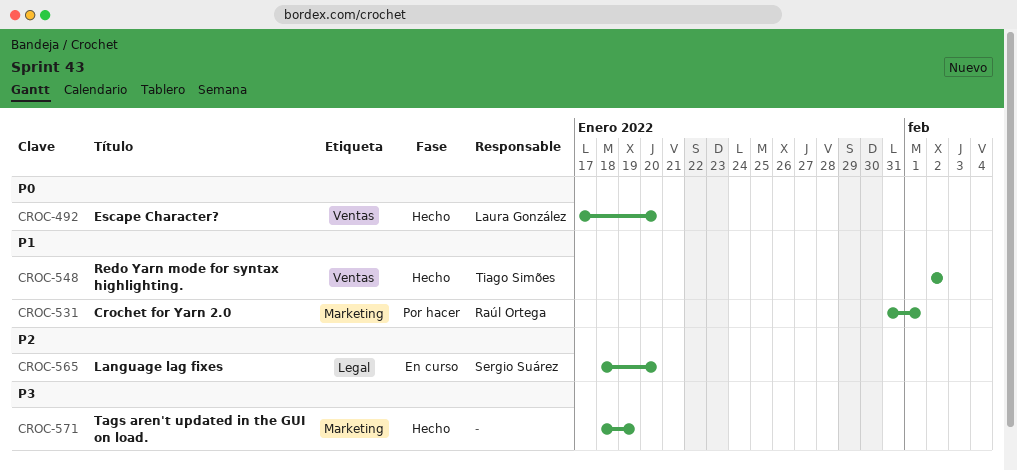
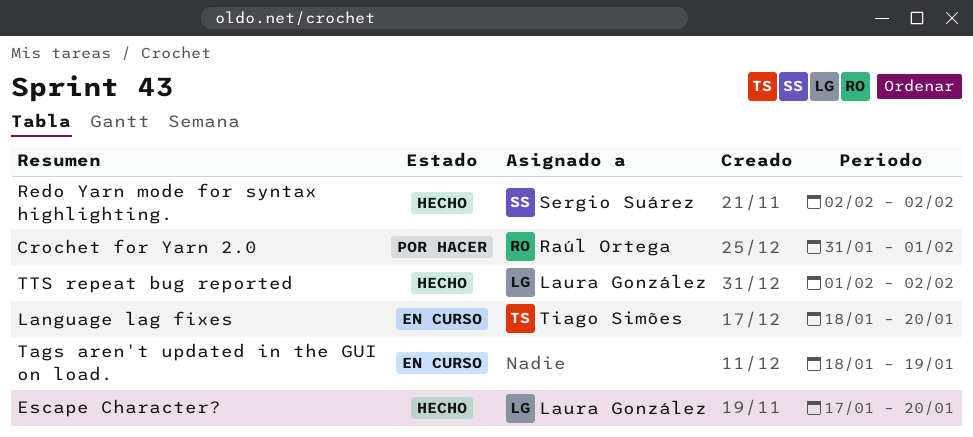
Language lag fixes, owner: Sergio Suárez -> Tiago Simões
Redo Yarn mode for syntax highlighting., owner: Tiago Simões -> Sergio Suárez
Tags aren't updated in the GUI on load., status: Hecho -> En curso
TTS repeat bug reported: none -> present

